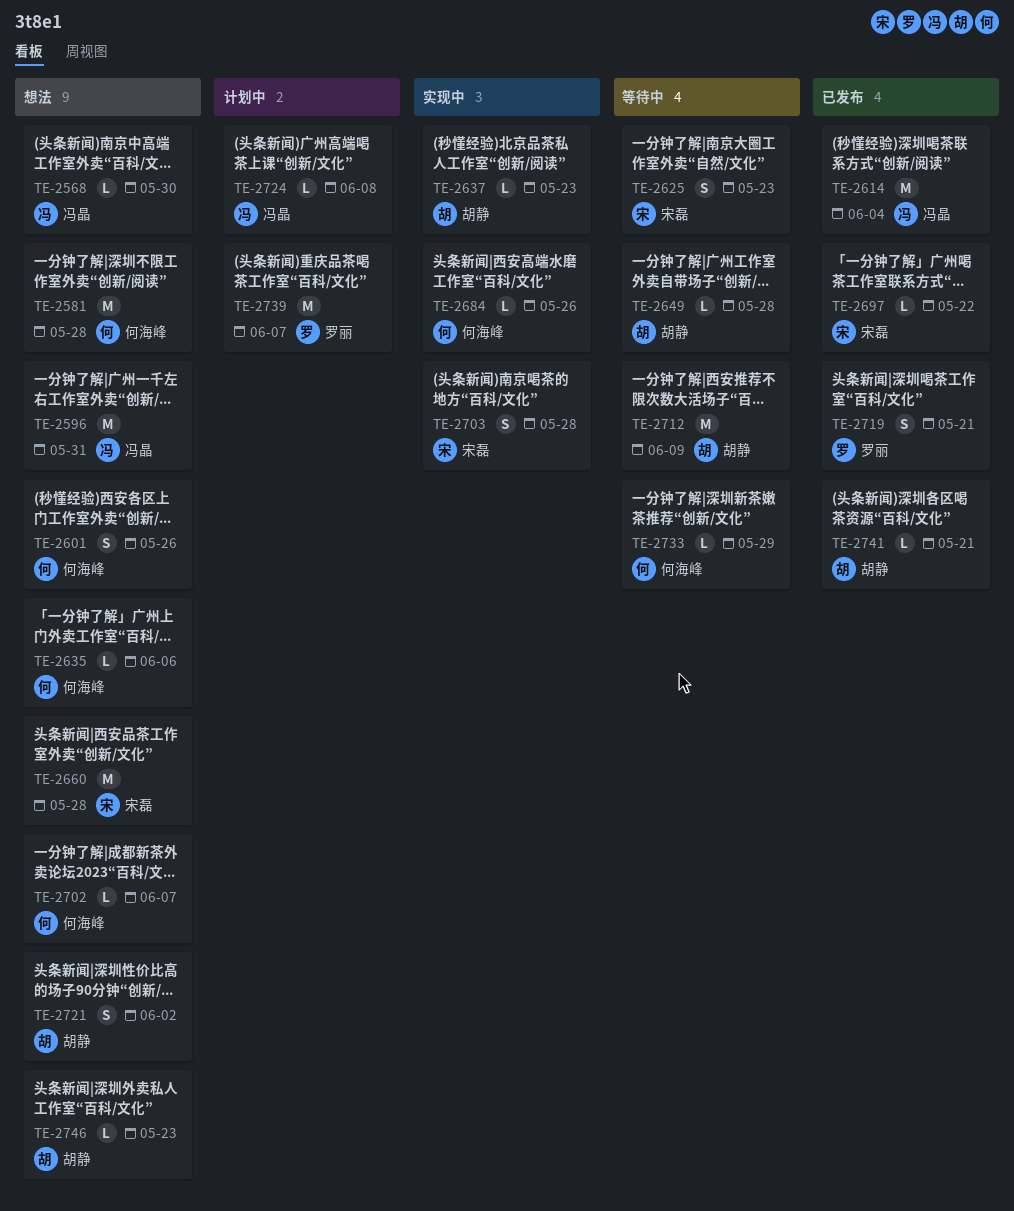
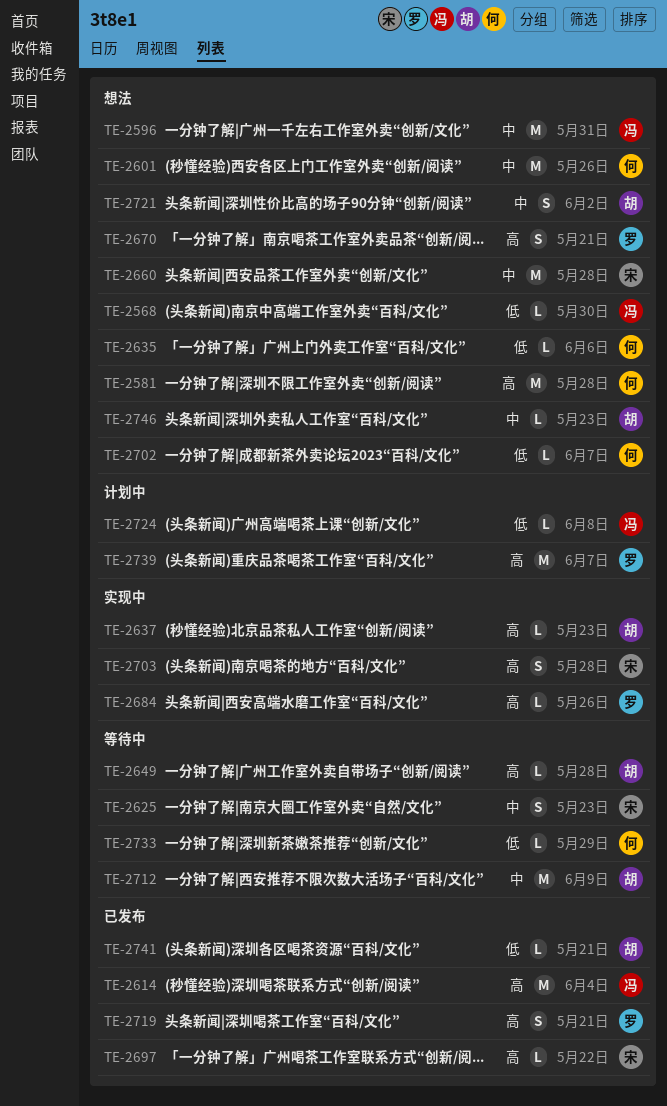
TE-2601, estimate: S -> M
TE-2670: none -> present
TE-2684, owner: 何海峰 -> 罗丽

